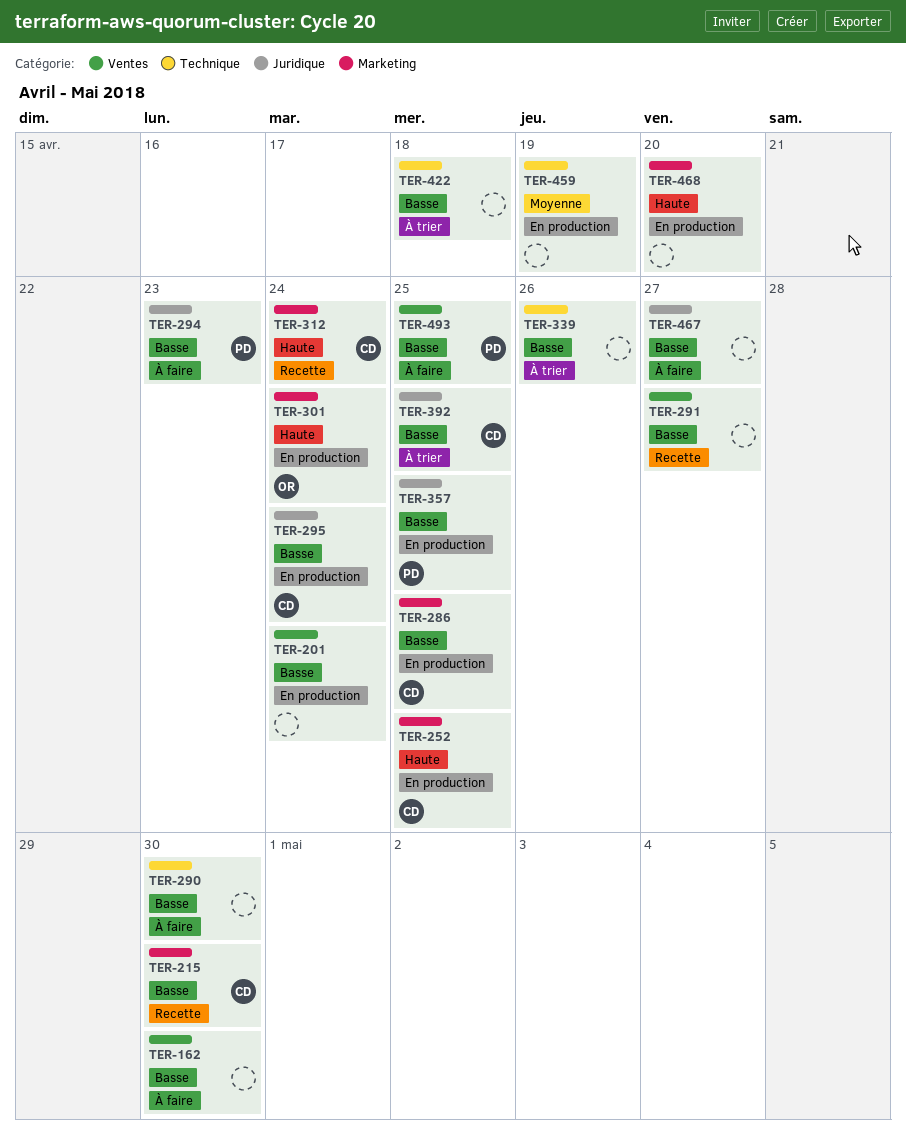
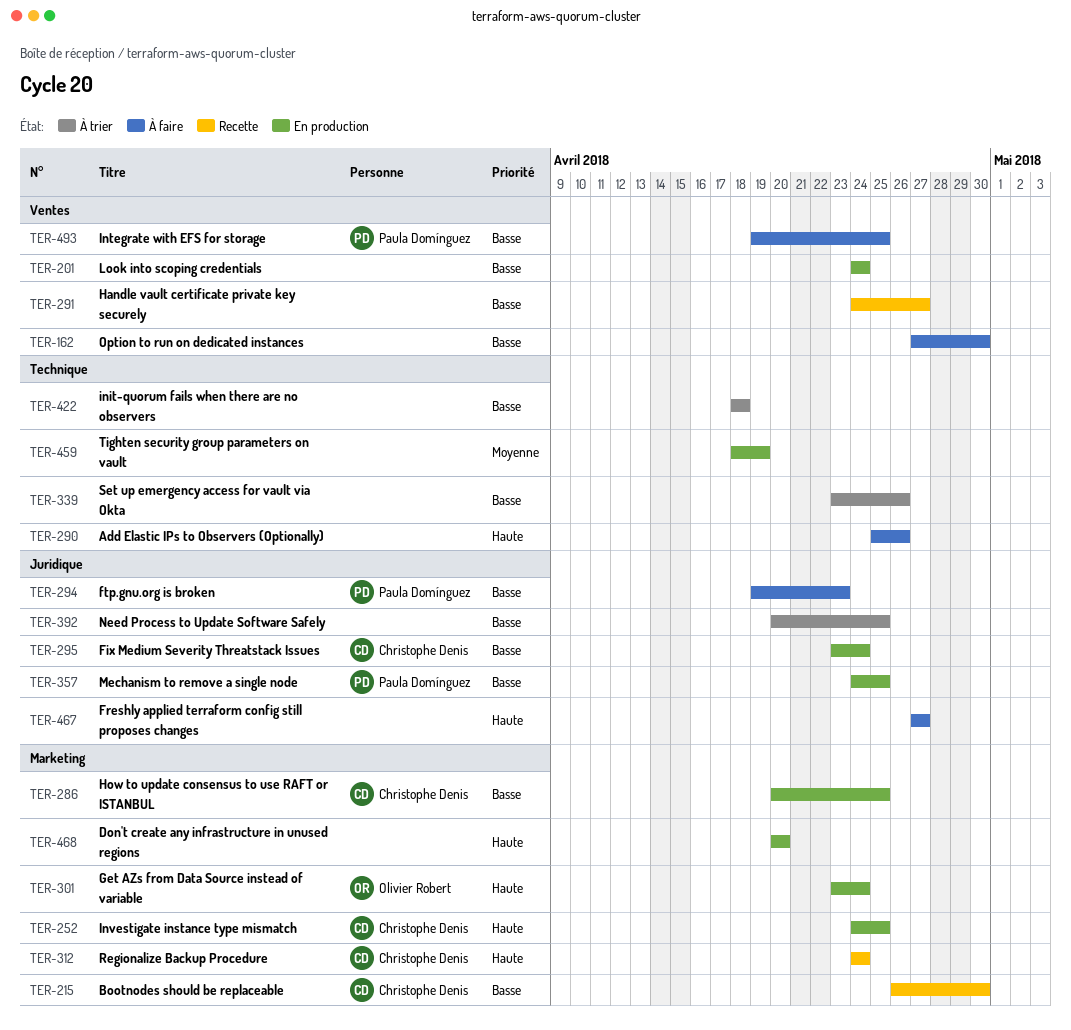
TER-290, priority: Basse -> Haute
TER-290, due: Apr 30 -> Apr 26
TER-392, owner: Christophe Denis -> none
TER-467, priority: Basse -> Haute

